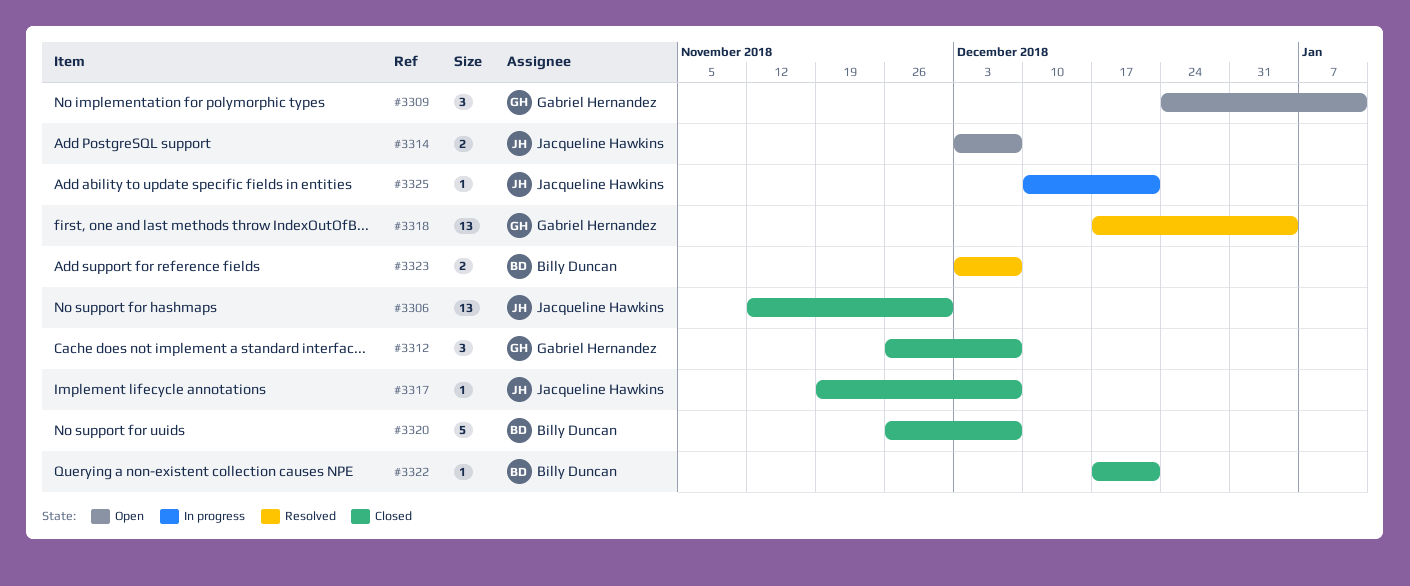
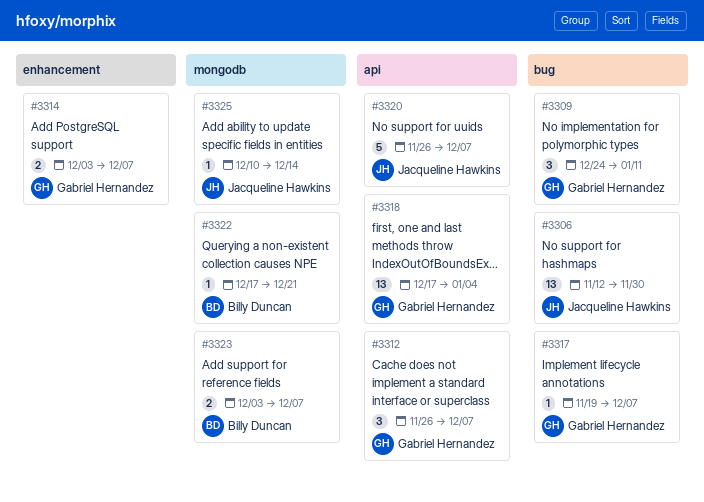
#3314, owner: Jacqueline Hawkins -> Gabriel Hernandez
#3317, owner: Jacqueline Hawkins -> Gabriel Hernandez
#3320, owner: Billy Duncan -> Jacqueline Hawkins
#3325, due: Dec 21 -> Dec 14

